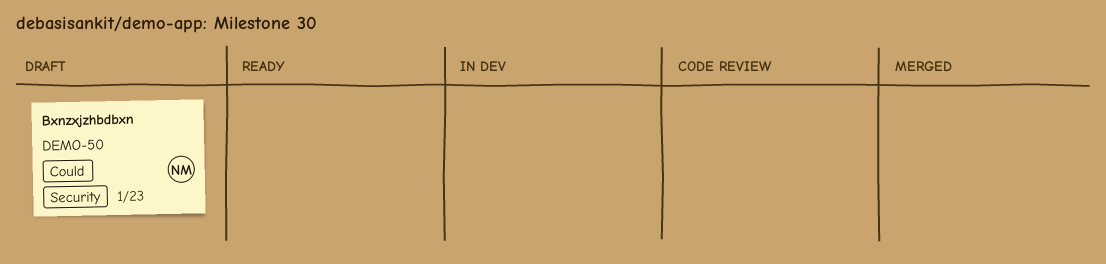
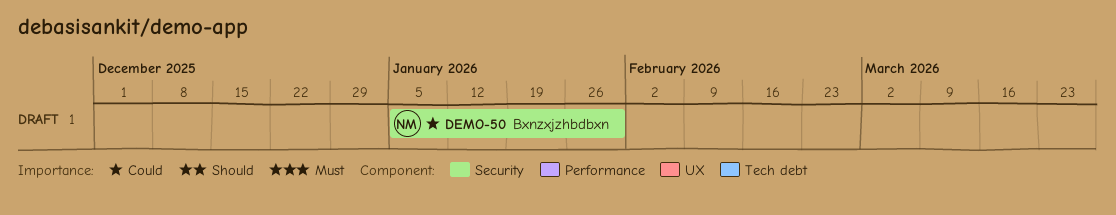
DEMO-50, due: Jan 23 -> Jan 30

